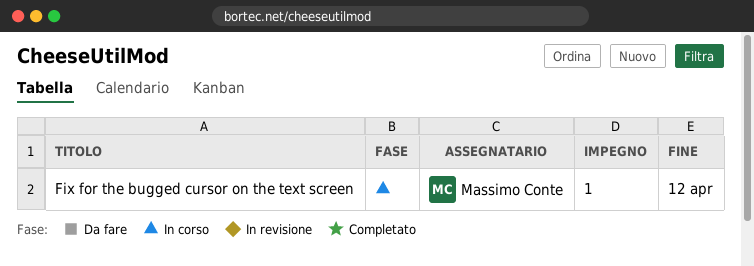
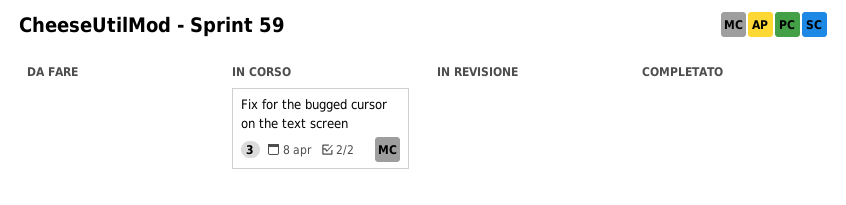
Fix for the bugged cursor on the text screen, estimate: 1 -> 3
Fix for the bugged cursor on the text screen, due: Apr 12 -> Apr 8

